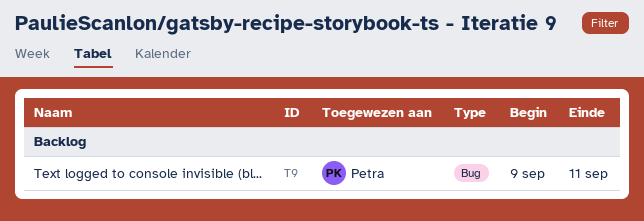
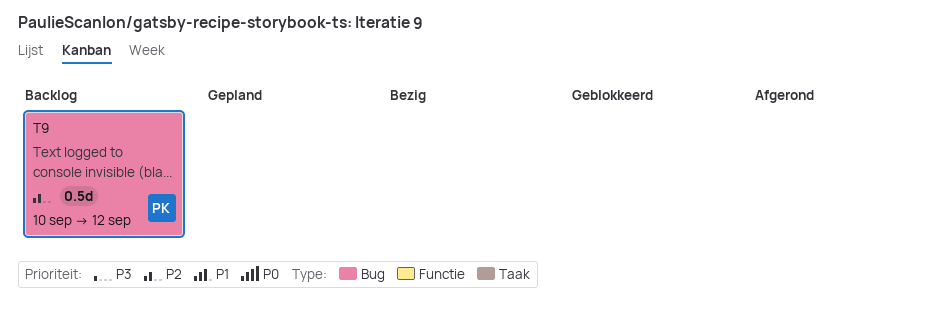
T9, start: Sep 9 -> Sep 10
T9, due: Sep 11 -> Sep 12

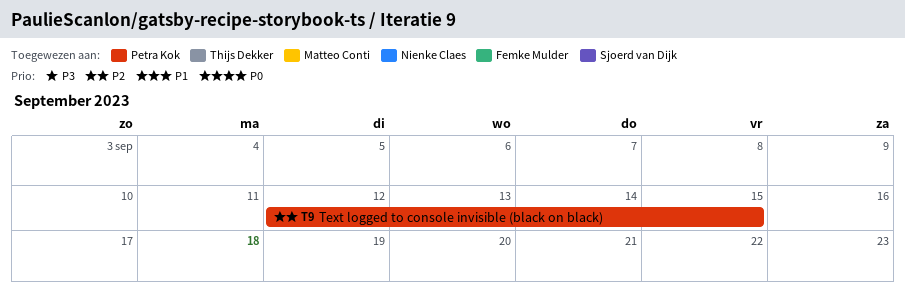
T9, start: Sep 10 -> Sep 12
T9, due: Sep 12 -> Sep 15

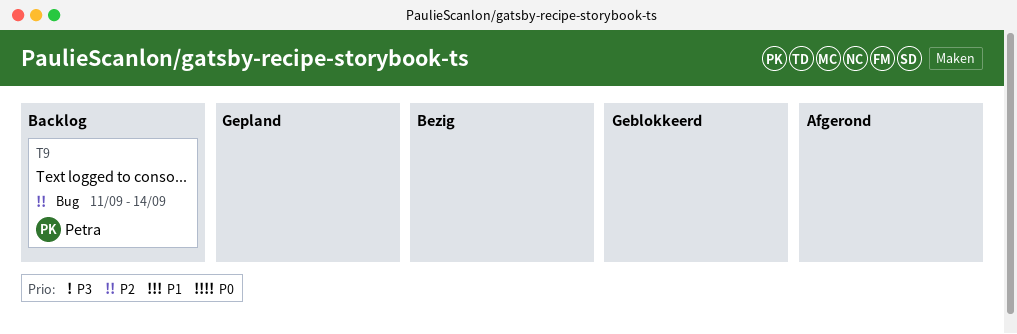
T9, start: Sep 12 -> Sep 11
T9, due: Sep 15 -> Sep 14

